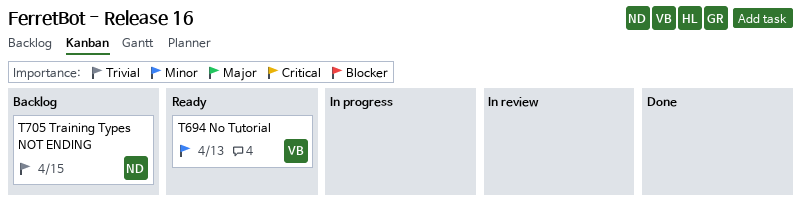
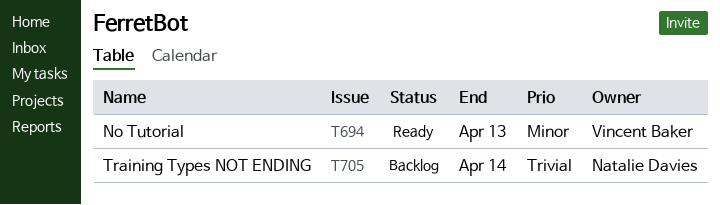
T705, due: Apr 15 -> Apr 14

